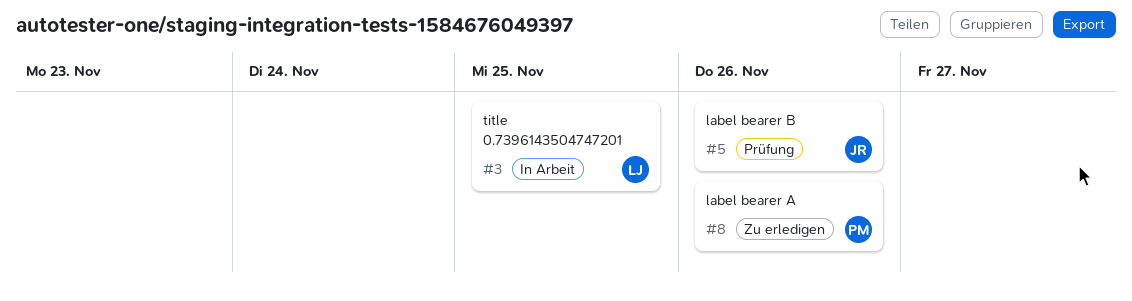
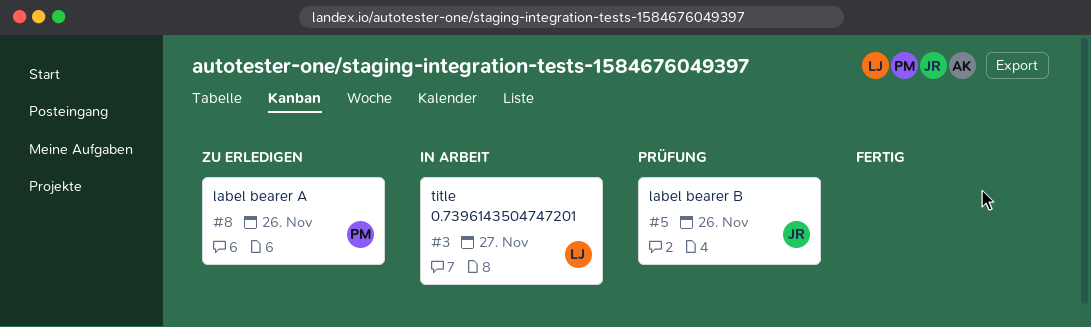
#3, due: Nov 25 -> Nov 27

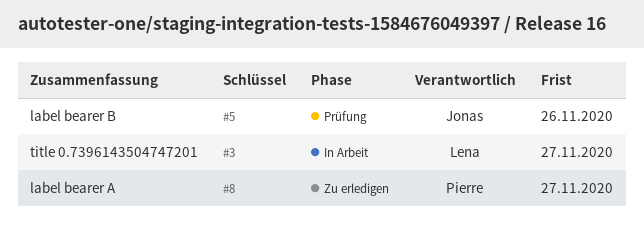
#8, due: Nov 26 -> Nov 27

